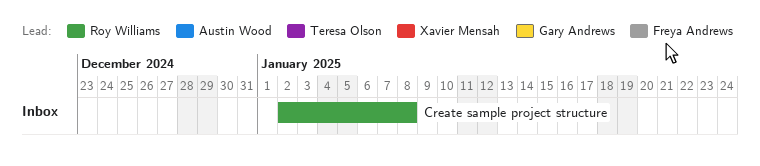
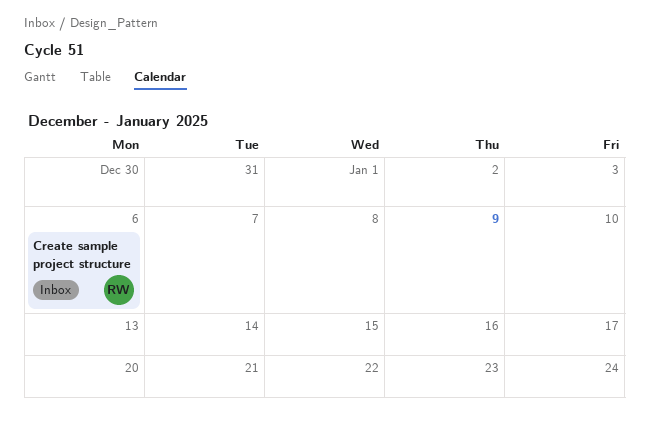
Create sample project structure, due: Jan 8 -> Jan 6

